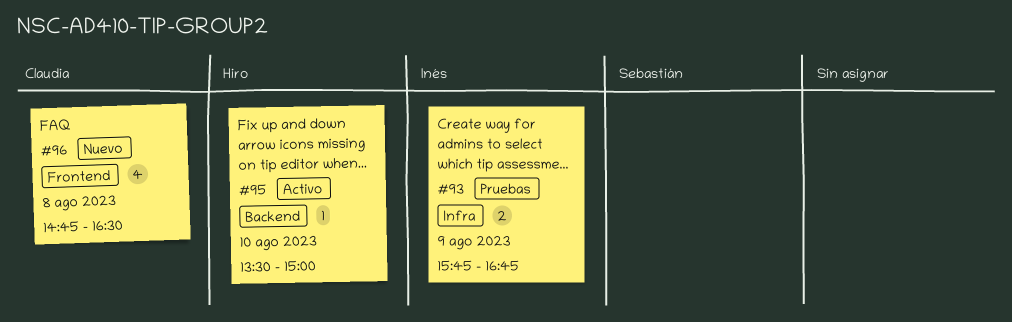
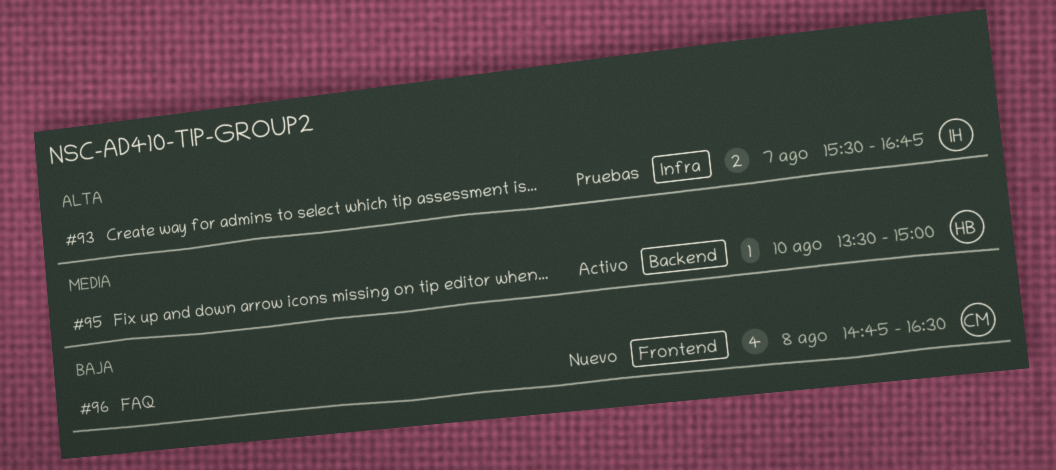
#93, day: Aug 9 -> Aug 7
#93, begins: 15:45 -> 15:30

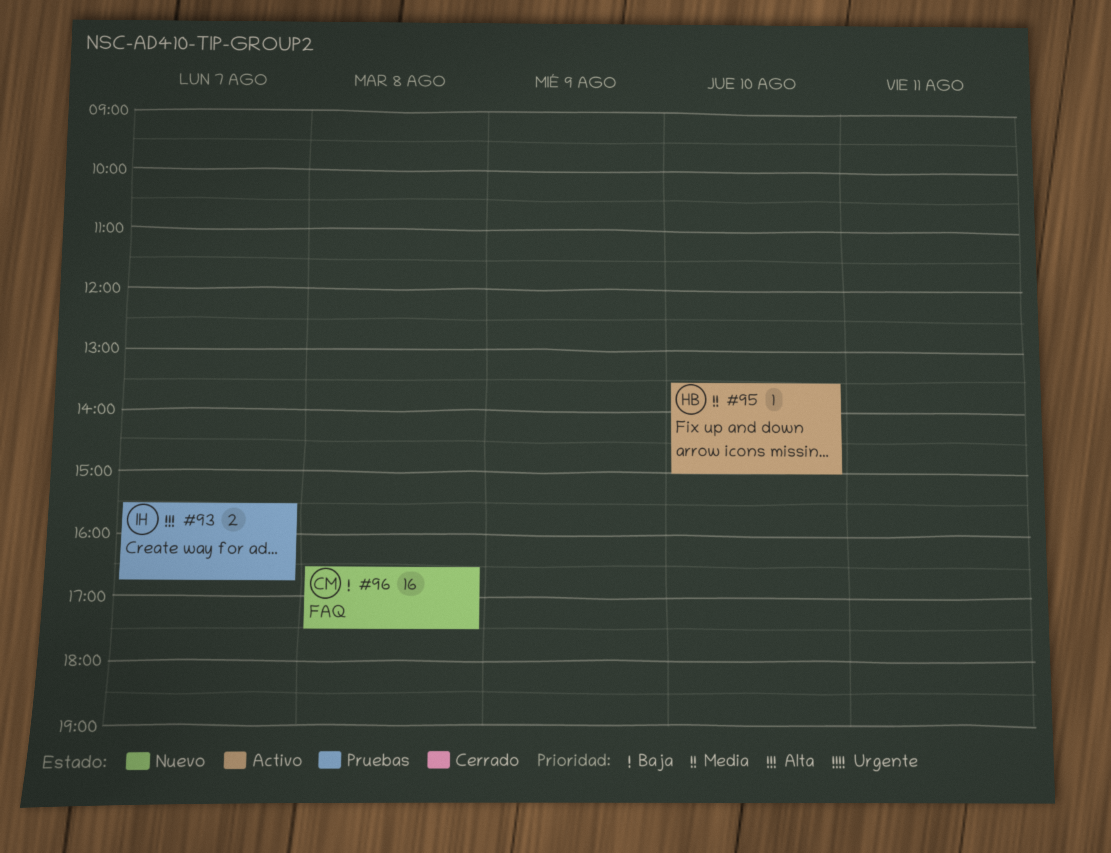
#96, estimate: 4 -> 16
#96, begins: 14:45 -> 16:30
#96, ends: 16:30 -> 17:30

